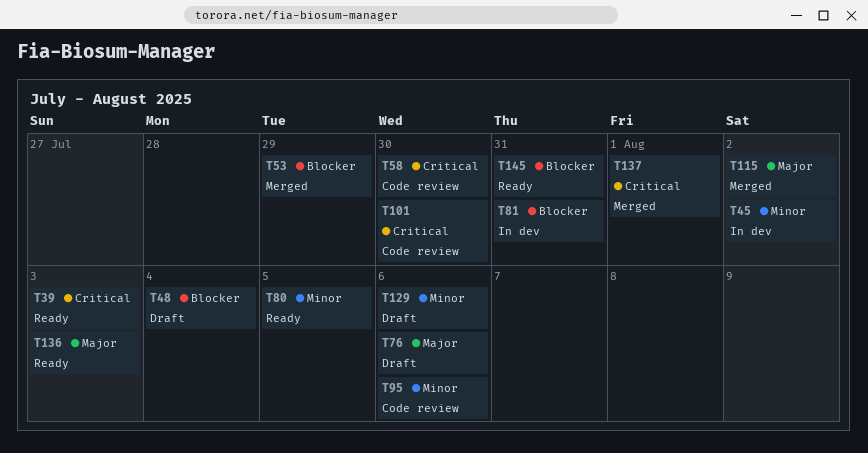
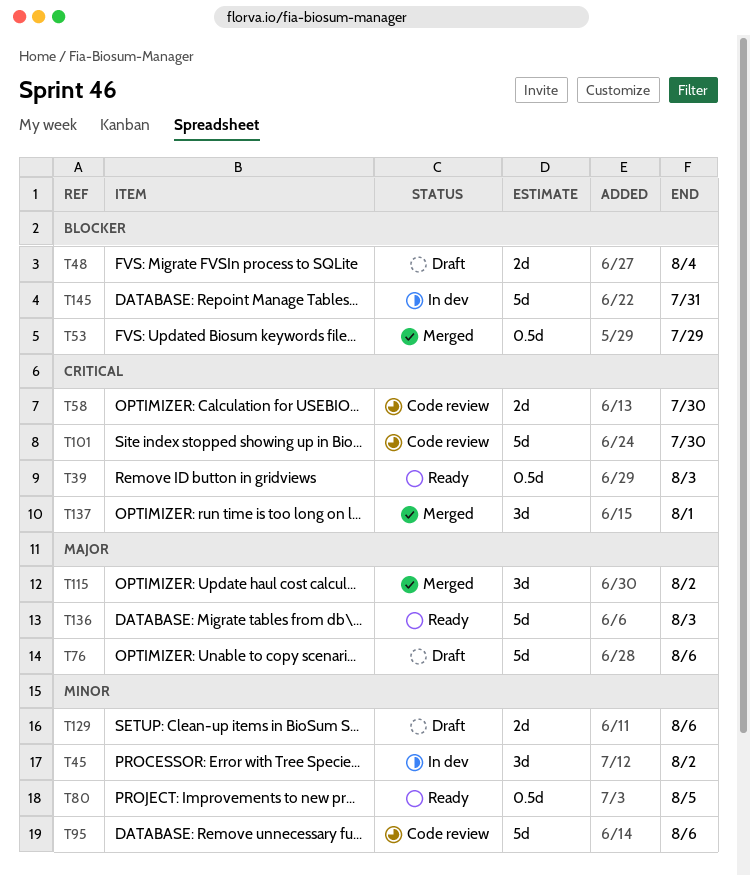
T81: present -> none
T145, status: Ready -> In dev

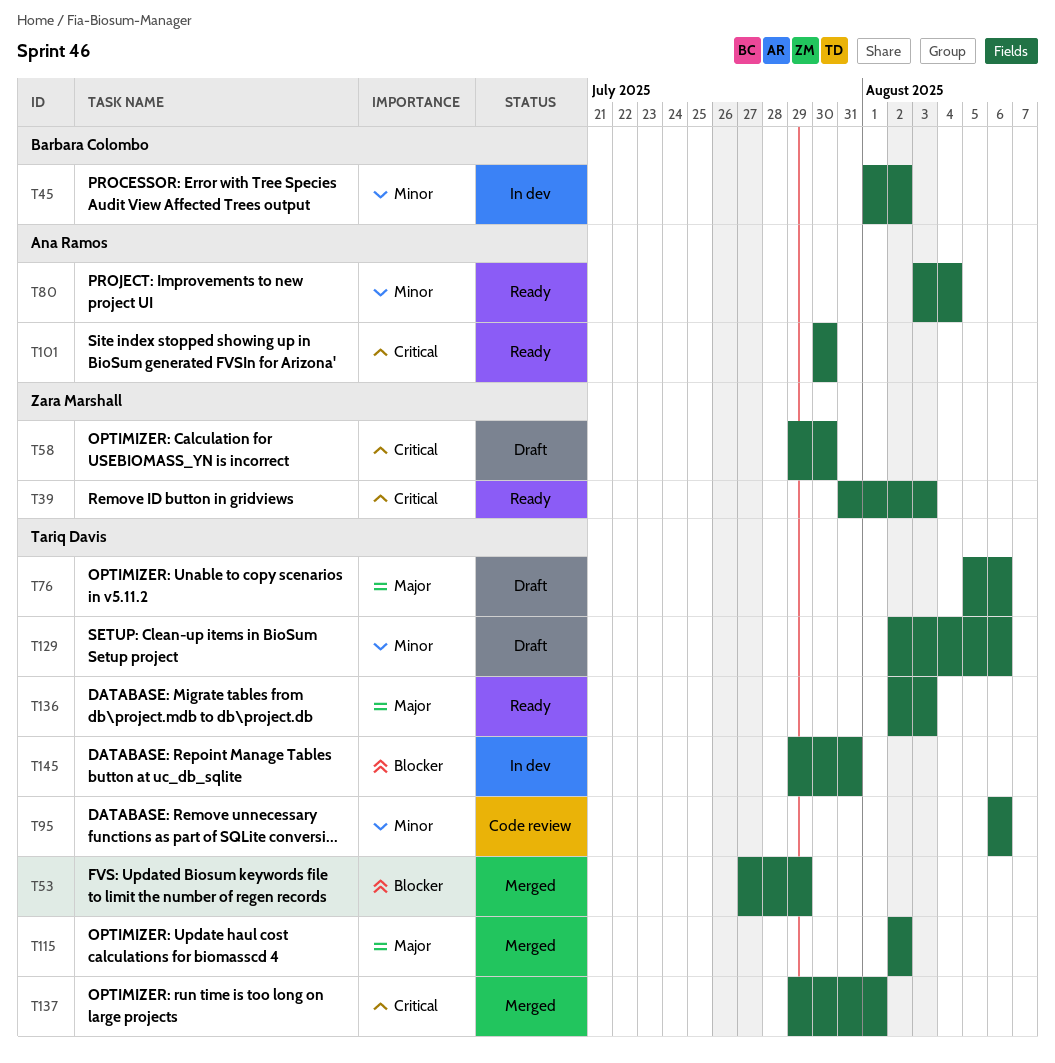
T48: present -> none
T58, status: Code review -> Draft
T80, due: Aug 5 -> Aug 4
T101, status: Code review -> Ready

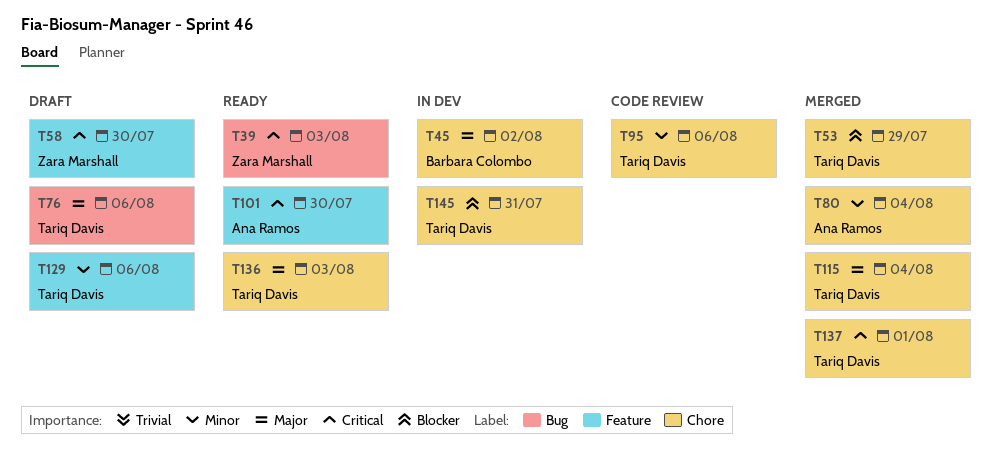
T45, priority: Minor -> Major
T80, status: Ready -> Merged
T115, due: Aug 2 -> Aug 4

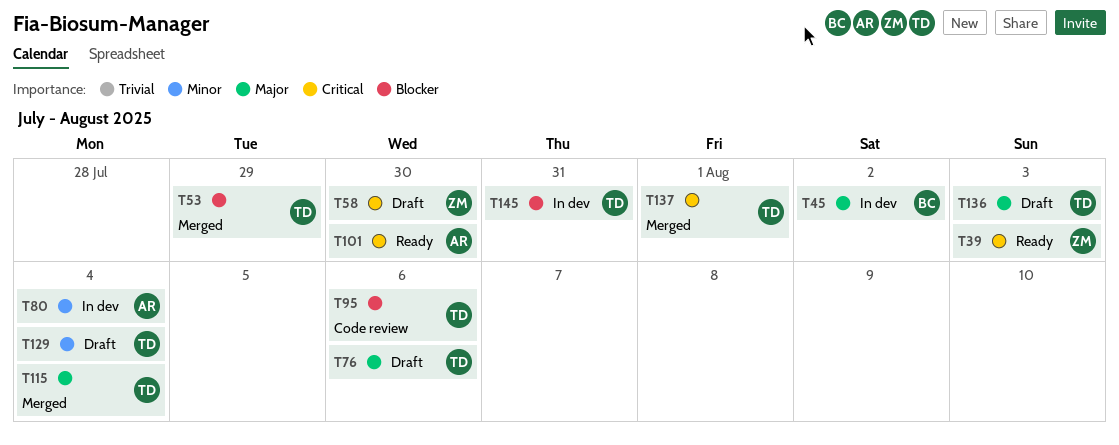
T80, status: Merged -> In dev
T95, priority: Minor -> Blocker
T129, due: Aug 6 -> Aug 4
T136, status: Ready -> Draft

